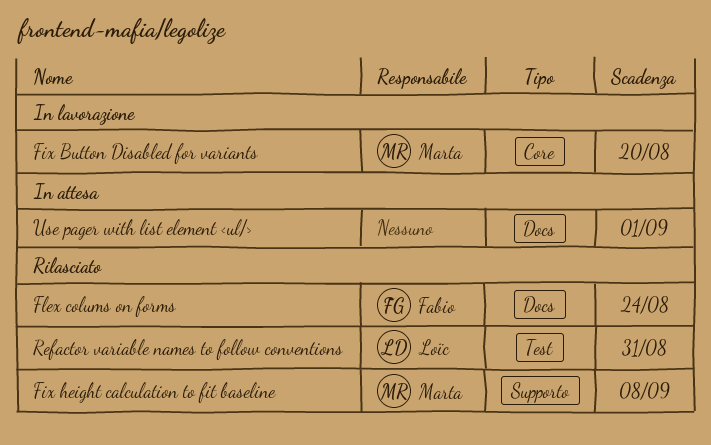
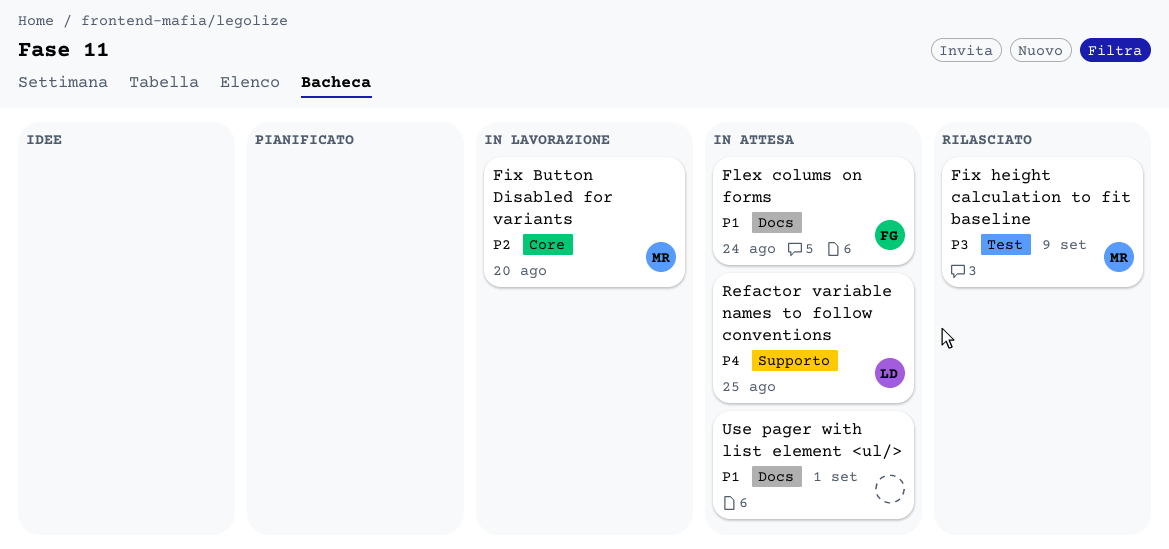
Fix height calculation to fit baseline, label: Supporto -> Test
Fix height calculation to fit baseline, due: Sep 8 -> Sep 9
Flex colums on forms, status: Rilasciato -> In attesa
Refactor variable names to follow conventions, status: Rilasciato -> In attesa
Refactor variable names to follow conventions, label: Test -> Supporto
Refactor variable names to follow conventions, due: Aug 31 -> Aug 25

